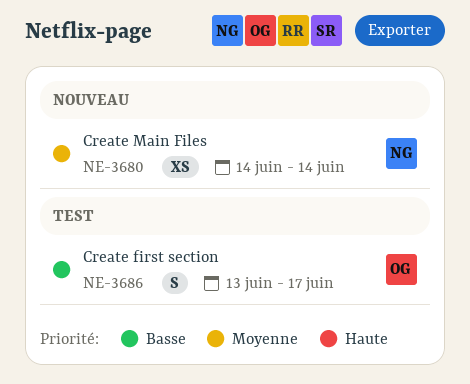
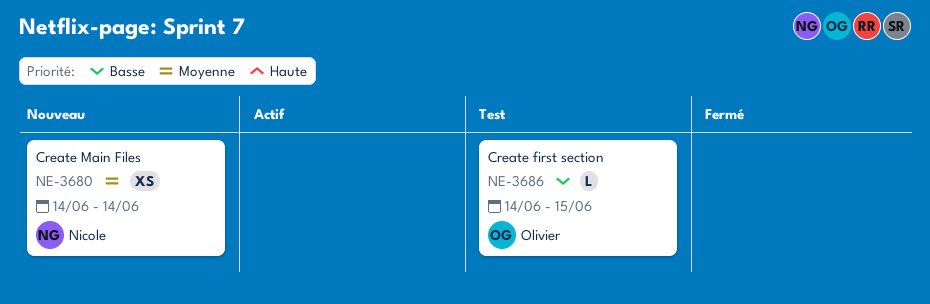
NE-3686, estimate: S -> L
NE-3686, start: Jun 13 -> Jun 14
NE-3686, due: Jun 17 -> Jun 15

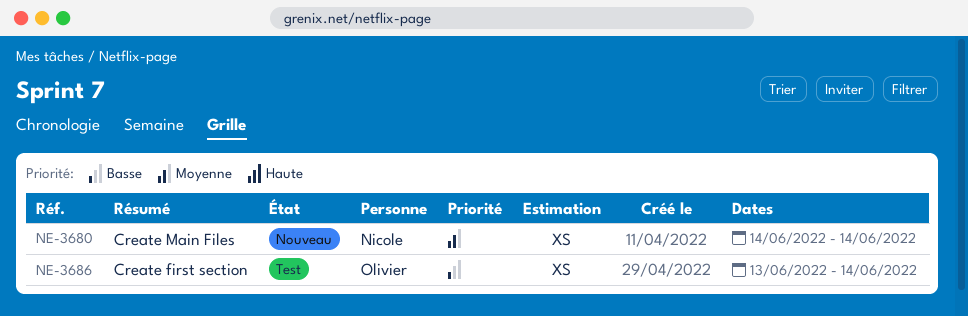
NE-3686, estimate: L -> XS
NE-3686, start: Jun 14 -> Jun 13
NE-3686, due: Jun 15 -> Jun 14

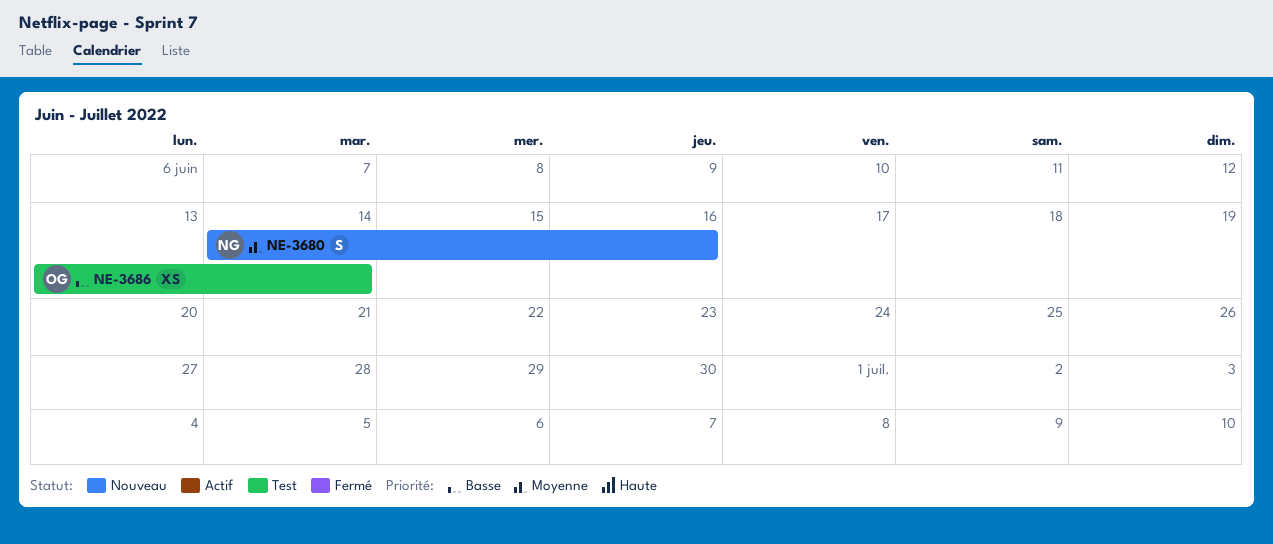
NE-3680, estimate: XS -> S
NE-3680, due: Jun 14 -> Jun 16

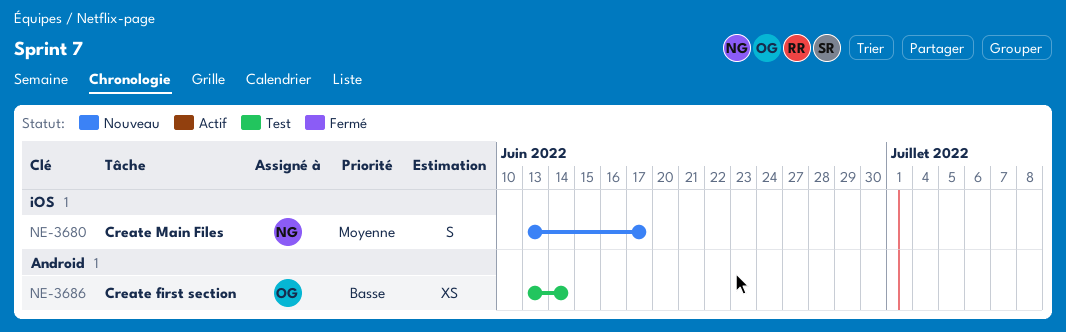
NE-3680, start: Jun 14 -> Jun 13
NE-3680, due: Jun 16 -> Jun 17

